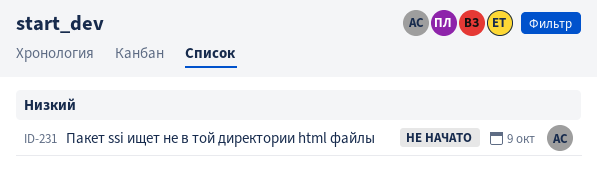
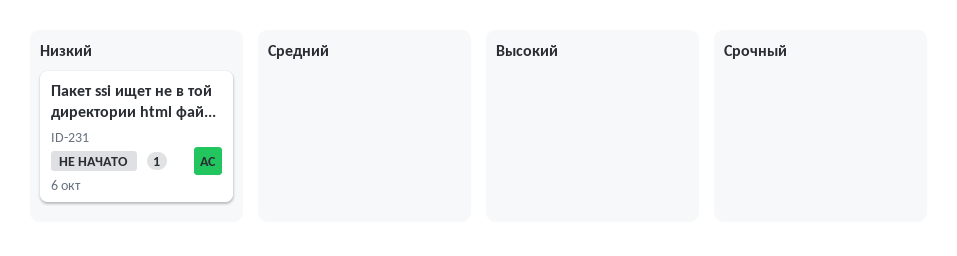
ID-231, due: Oct 9 -> Oct 6

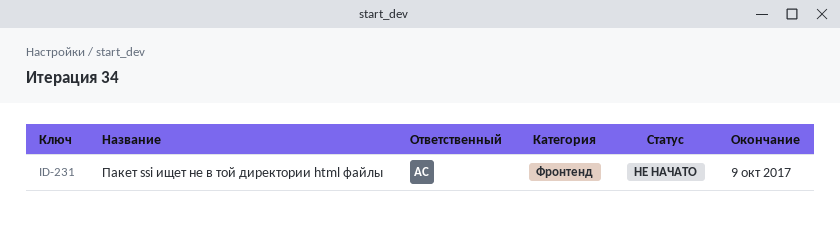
ID-231, due: Oct 6 -> Oct 9

